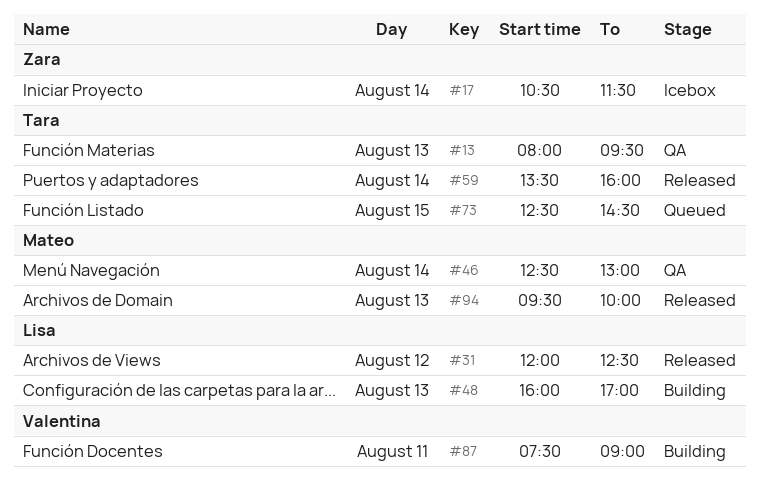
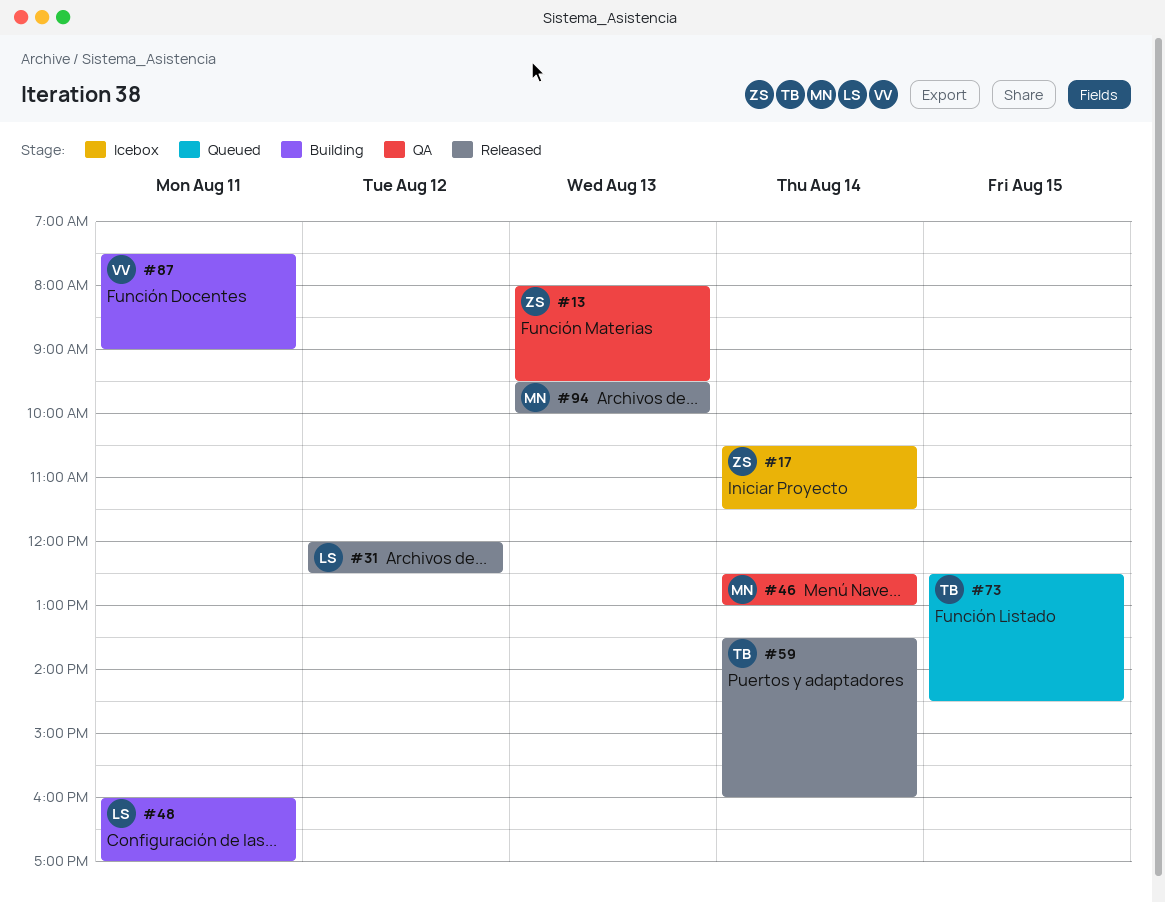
#13, owner: Tara -> Zara
#48, day: Aug 13 -> Aug 11

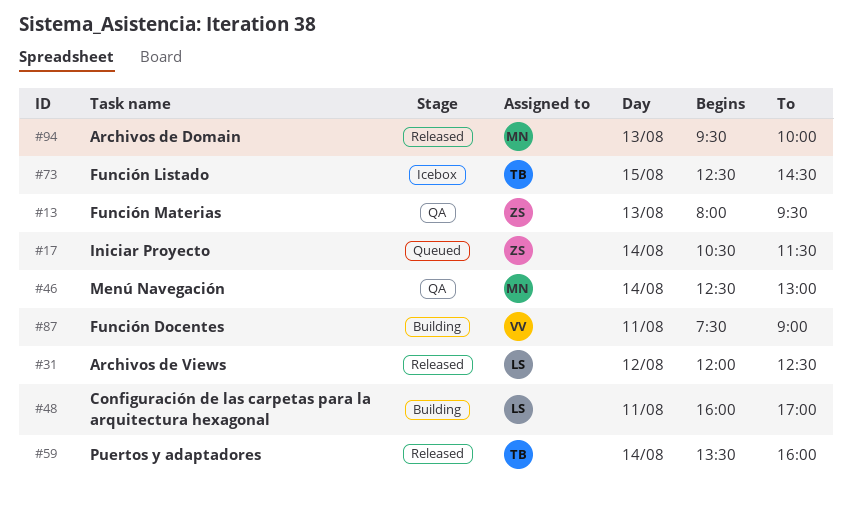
#17, status: Icebox -> Queued
#73, status: Queued -> Icebox

